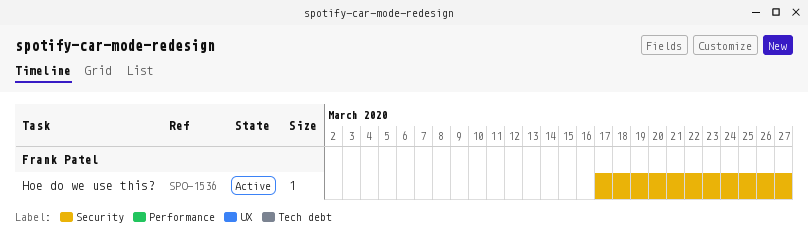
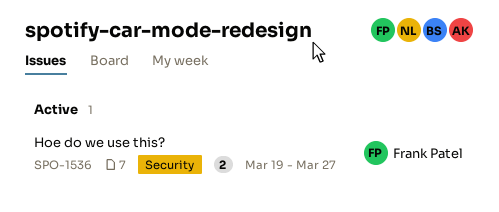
SPO-1536, estimate: 1 -> 2
SPO-1536, start: Mar 17 -> Mar 19

